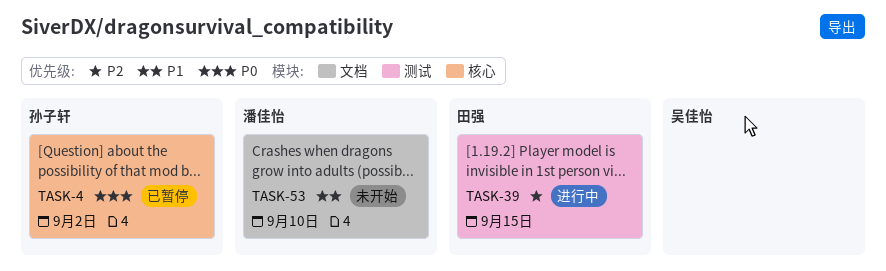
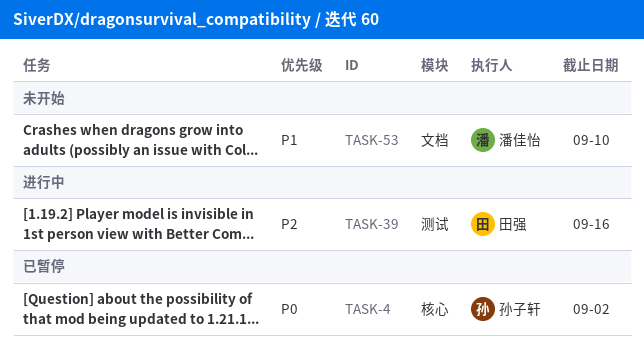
TASK-39, due: Sep 15 -> Sep 16

